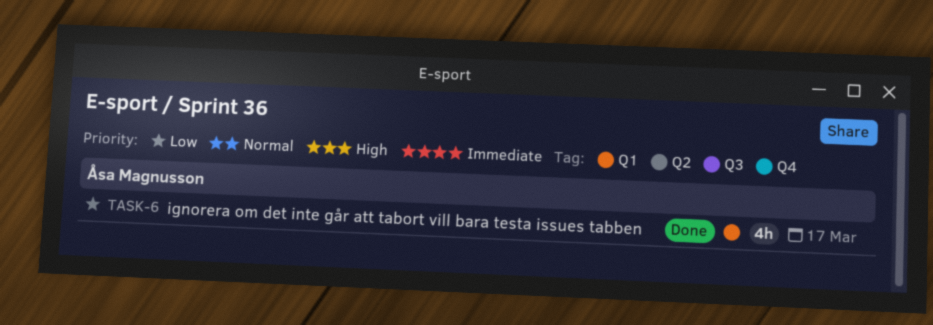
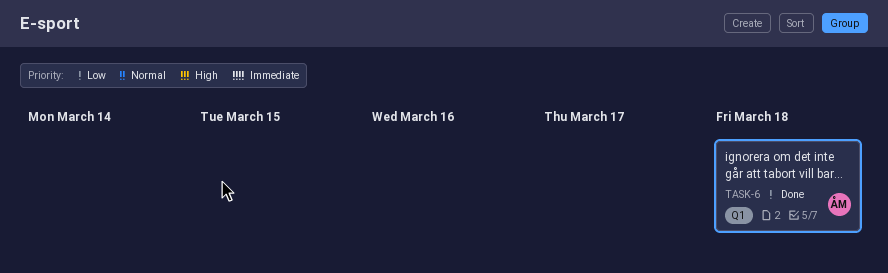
TASK-6, due: Mar 17 -> Mar 18

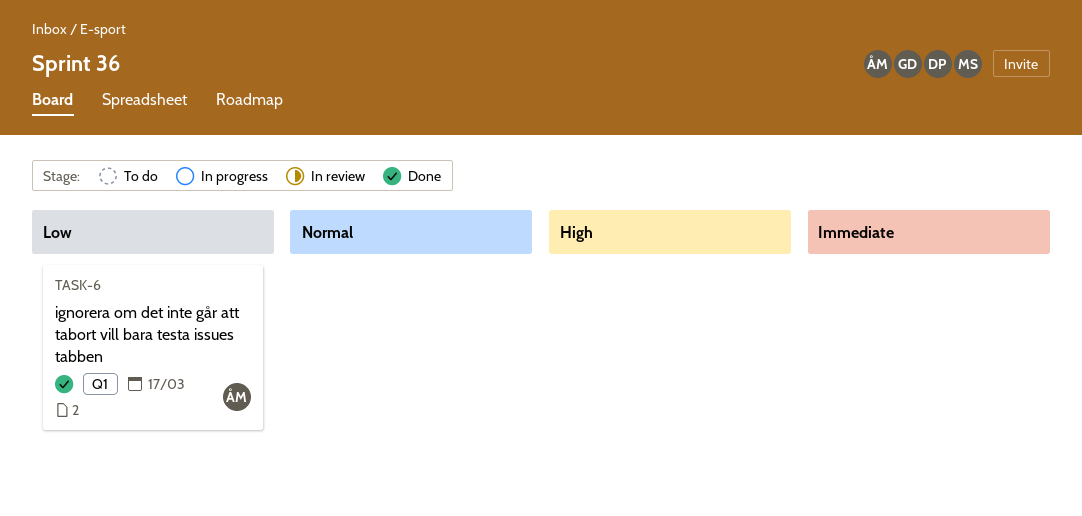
TASK-6, due: Mar 18 -> Mar 17

